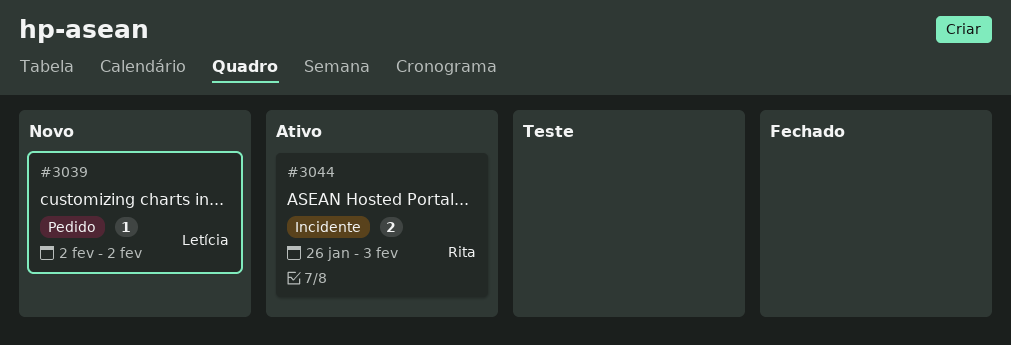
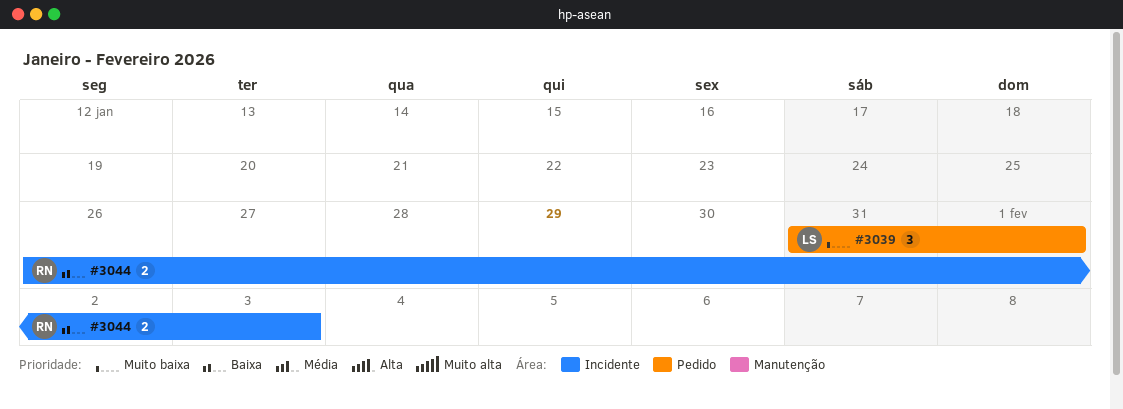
#3039, estimate: 1 -> 3
#3039, start: Feb 2 -> Jan 31
#3039, due: Feb 2 -> Feb 1

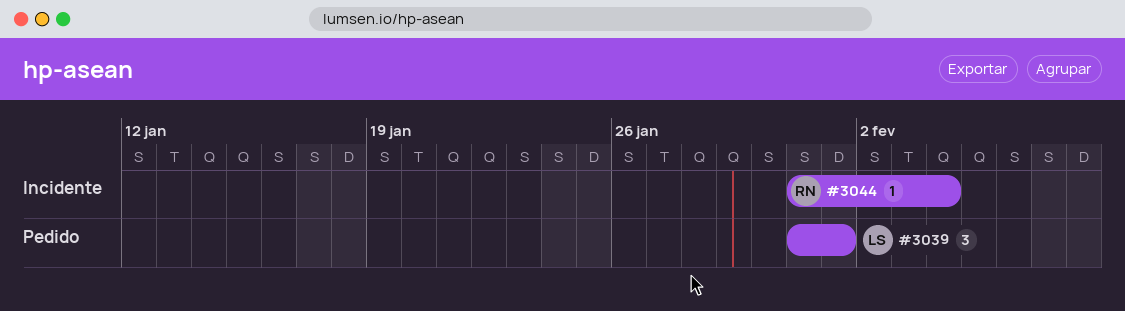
#3044, estimate: 2 -> 1
#3044, start: Jan 26 -> Jan 31
#3044, due: Feb 3 -> Feb 4

